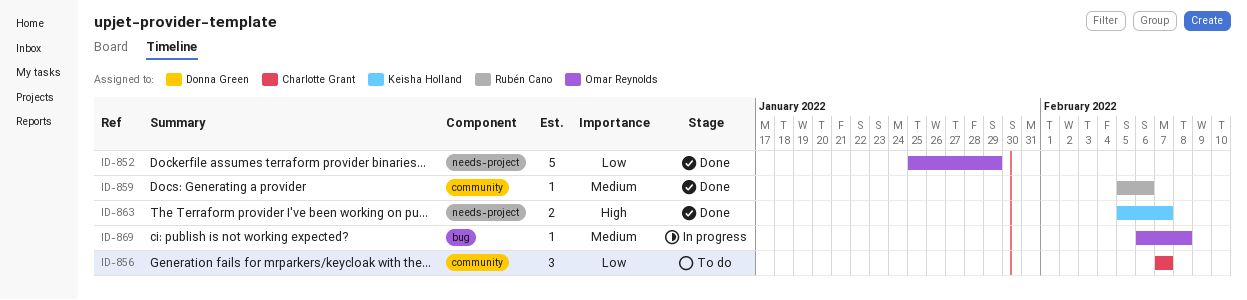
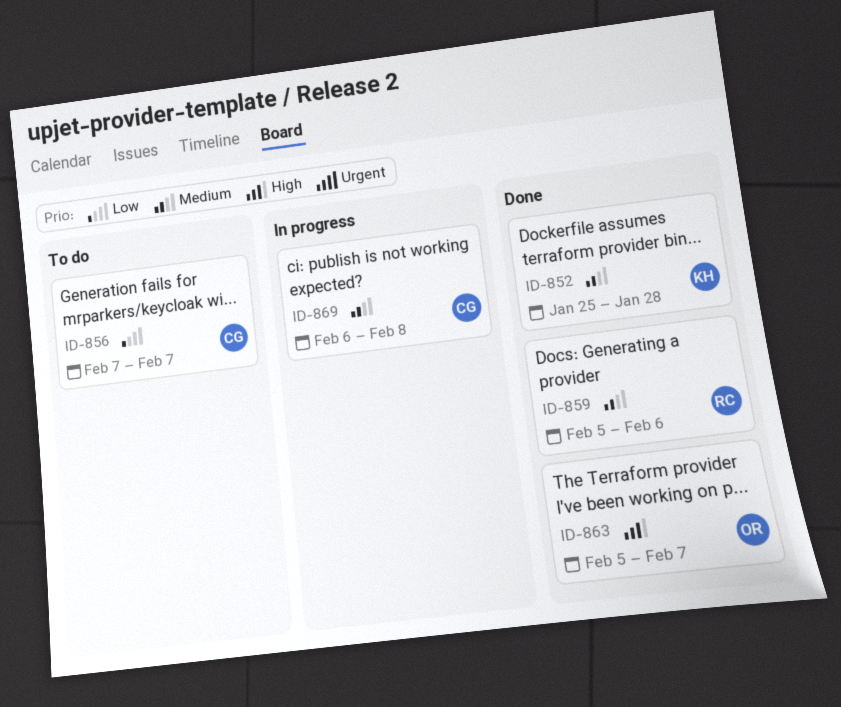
ID-852, owner: Omar Reynolds -> Keisha Holland
ID-852, priority: Low -> Medium
ID-852, due: Jan 29 -> Jan 28
ID-863, owner: Keisha Holland -> Omar Reynolds
ID-869, owner: Omar Reynolds -> Charlotte Grant

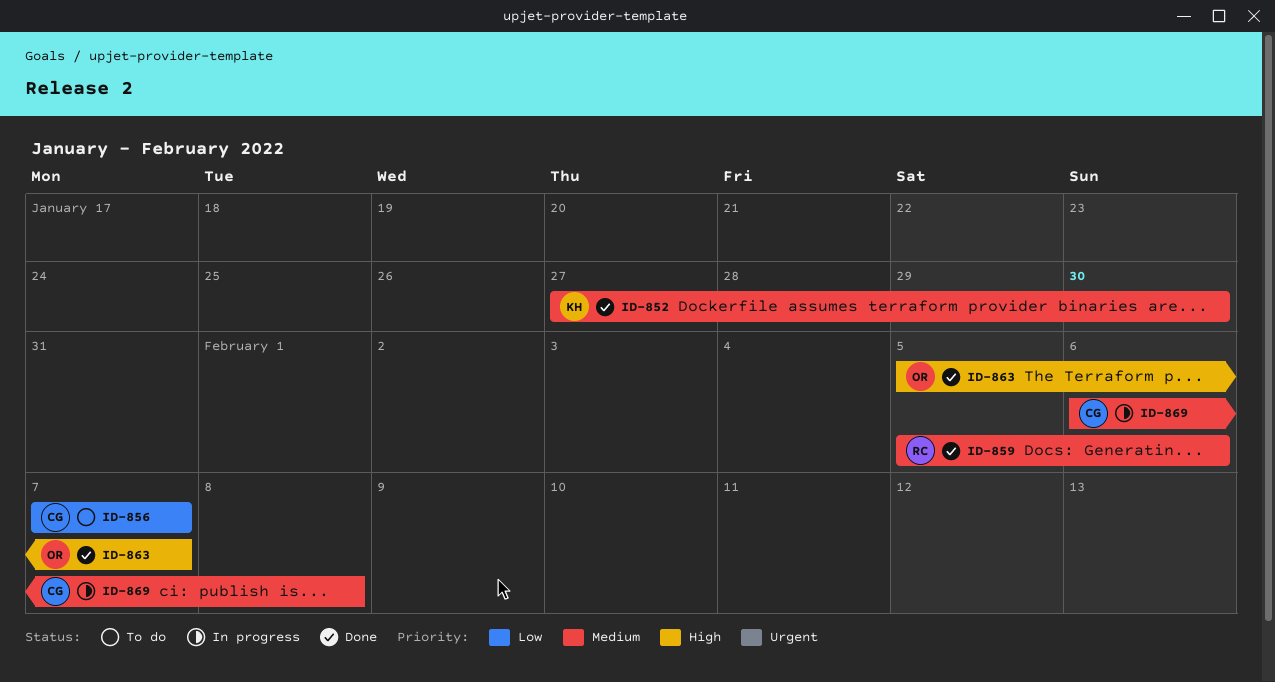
ID-852, start: Jan 25 -> Jan 27
ID-852, due: Jan 28 -> Jan 30

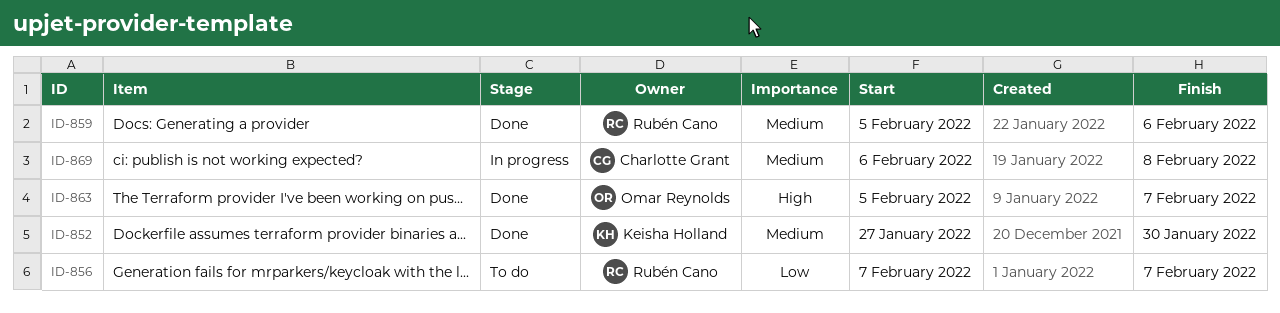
ID-856, owner: Charlotte Grant -> Rubén Cano

